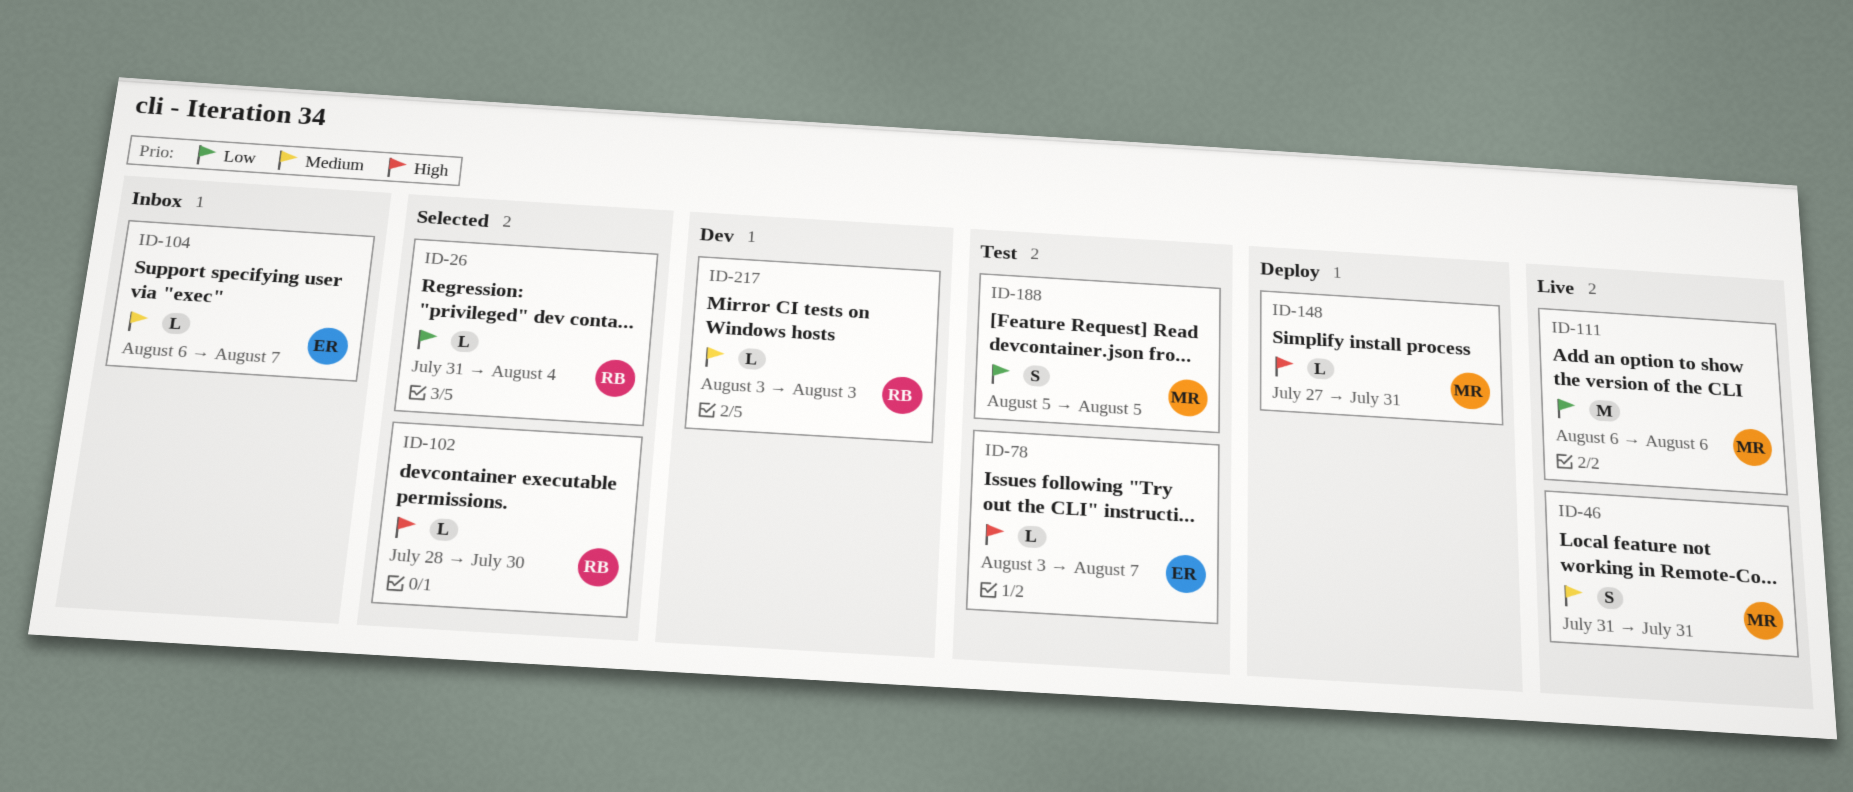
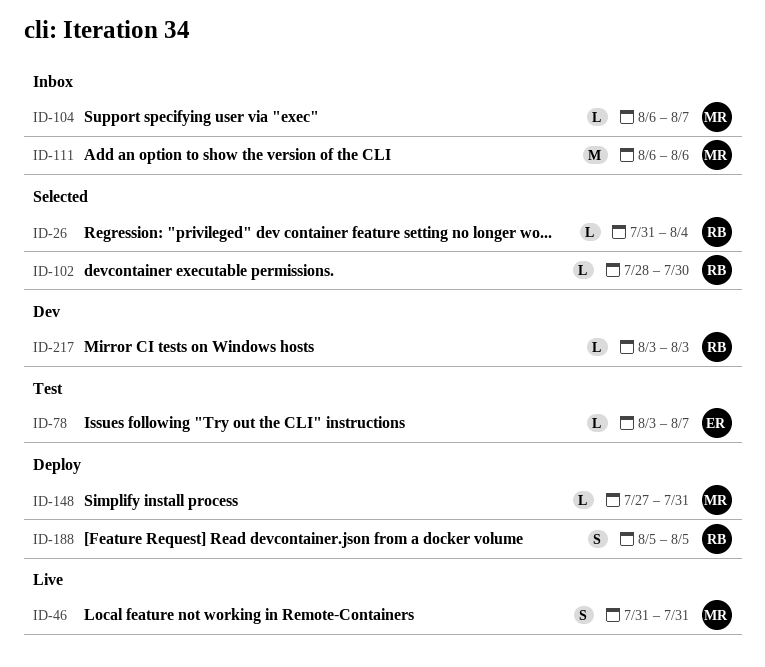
ID-104, owner: ER -> MR
ID-111, status: Live -> Inbox
ID-188, status: Test -> Deploy
ID-188, owner: MR -> RB

